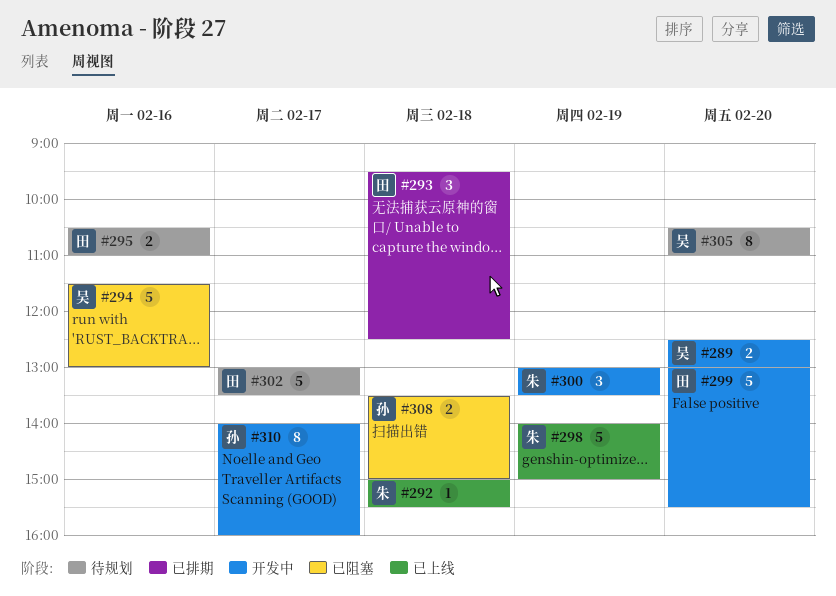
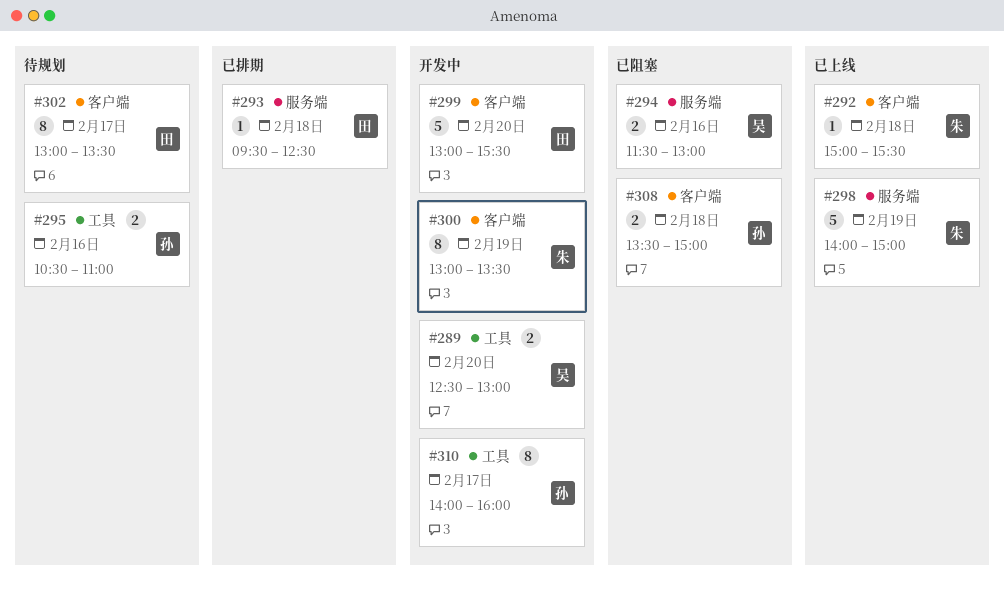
#293, estimate: 3 -> 1
#294, estimate: 5 -> 2
#295, owner: 田 -> 孙
#300, estimate: 3 -> 8
#302, estimate: 5 -> 8
#305: present -> none

